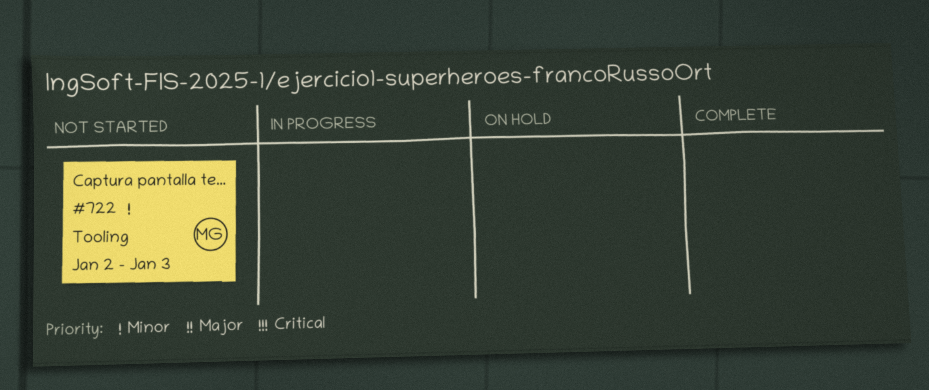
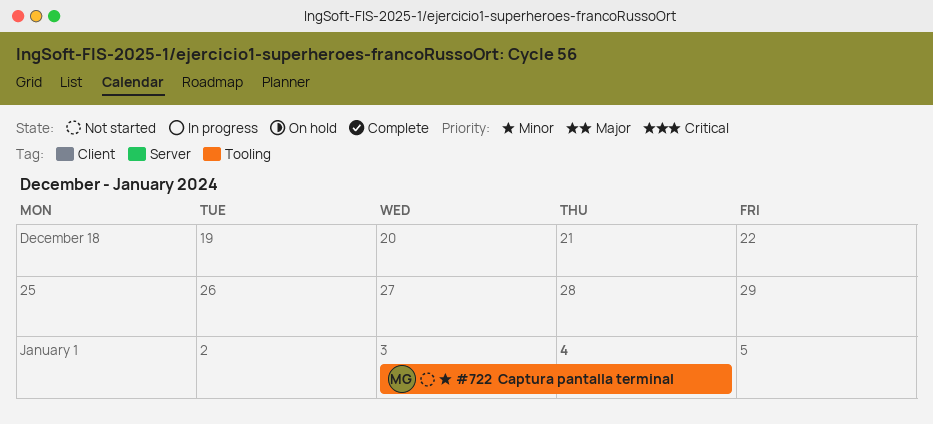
#722, start: Jan 2 -> Jan 3
#722, due: Jan 3 -> Jan 4

